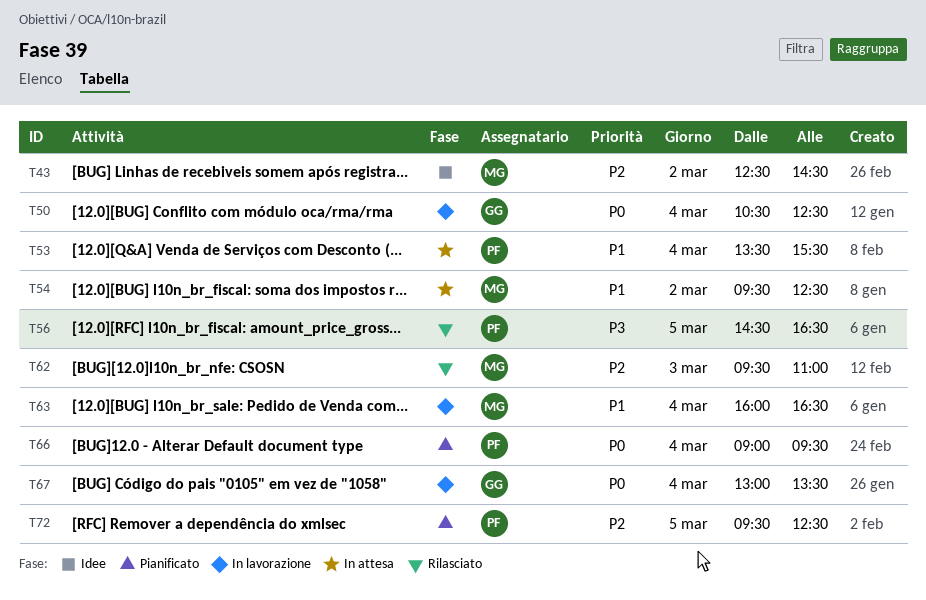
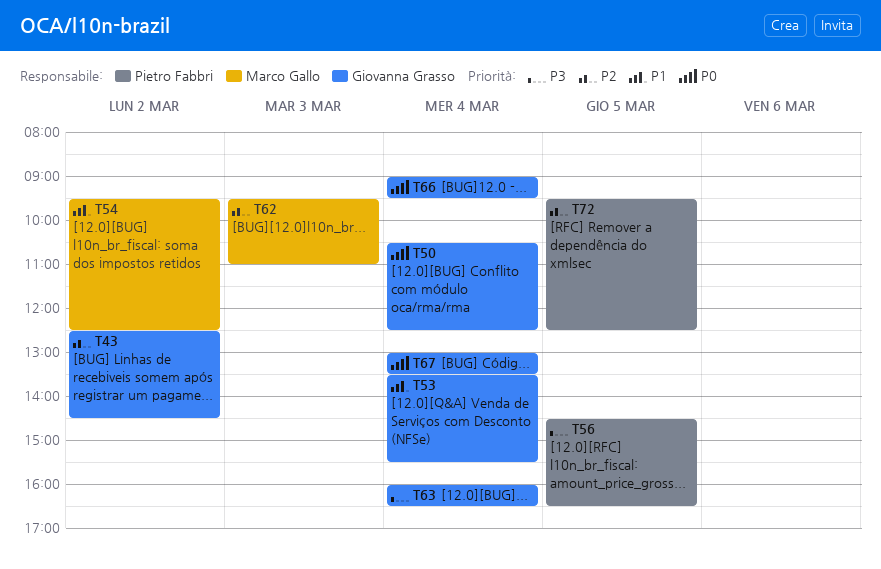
T43, owner: Marco Gallo -> Giovanna Grasso
T53, owner: Pietro Fabbri -> Giovanna Grasso
T63, owner: Marco Gallo -> Giovanna Grasso
T63, priority: P1 -> P3
T66, owner: Pietro Fabbri -> Giovanna Grasso

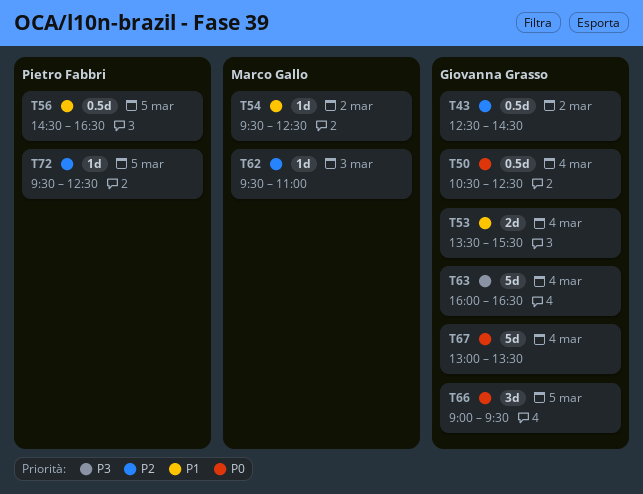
T56, priority: P3 -> P1
T66, day: Mar 4 -> Mar 5

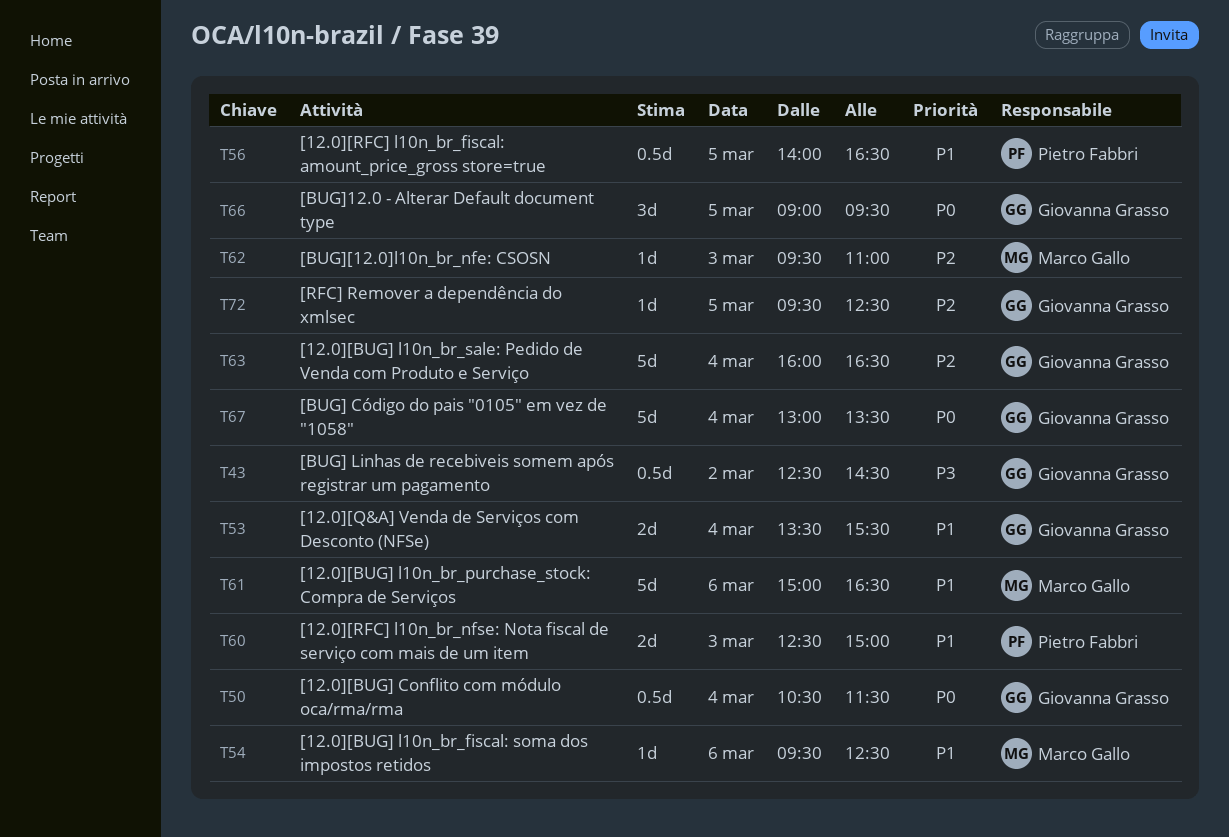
T43, priority: P2 -> P3
T50, ends: 12:30 -> 11:30
T54, day: Mar 2 -> Mar 6
T56, begins: 14:30 -> 14:00
T60: none -> present
T61: none -> present
T63, priority: P3 -> P2
T72, owner: Pietro Fabbri -> Giovanna Grasso

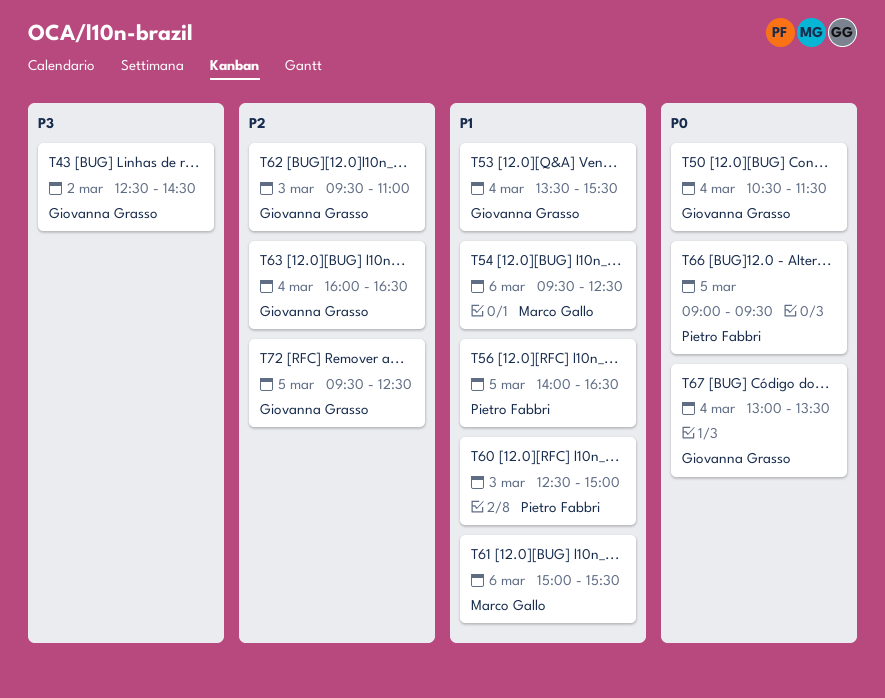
T61, ends: 16:30 -> 15:30
T62, owner: Marco Gallo -> Giovanna Grasso
T66, owner: Giovanna Grasso -> Pietro Fabbri

